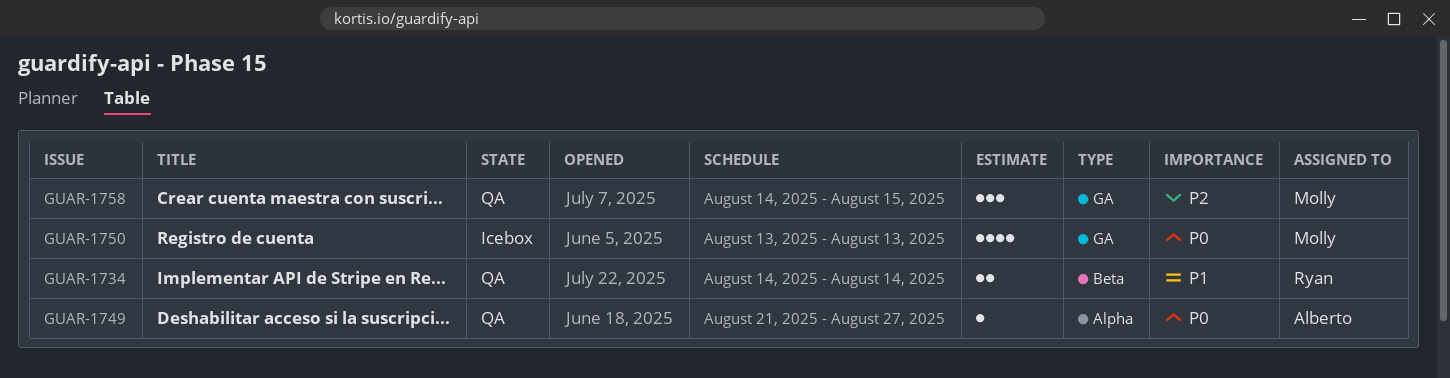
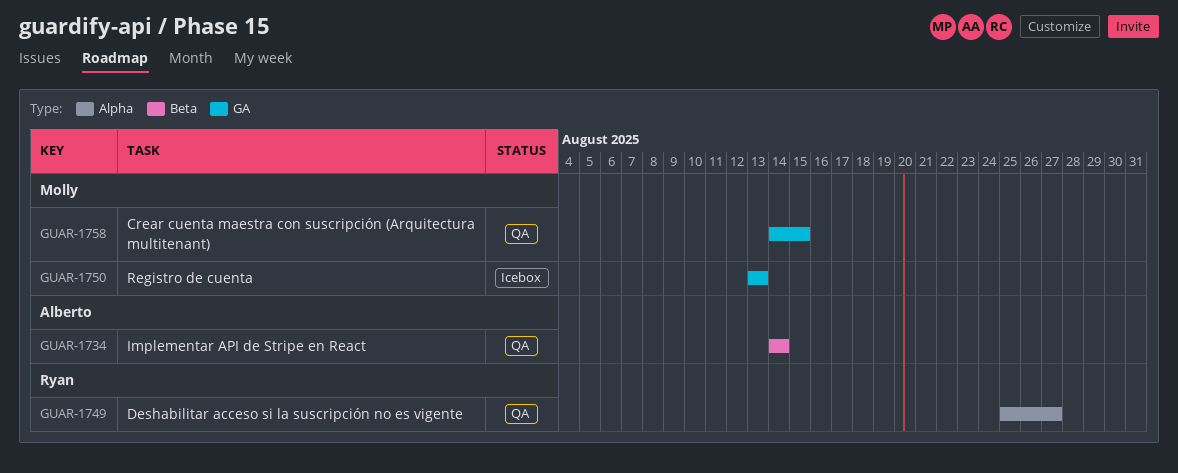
GUAR-1734, owner: Ryan -> Alberto
GUAR-1749, owner: Alberto -> Ryan
GUAR-1749, start: Aug 21 -> Aug 25

